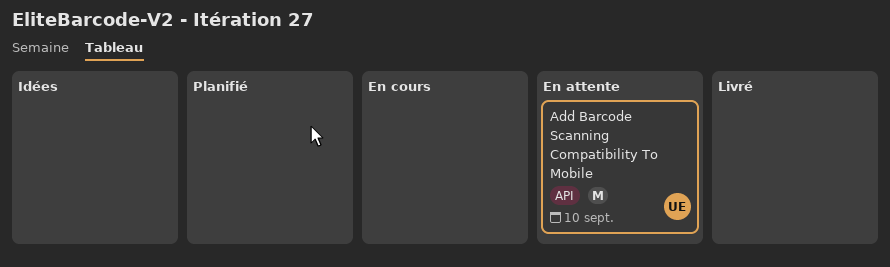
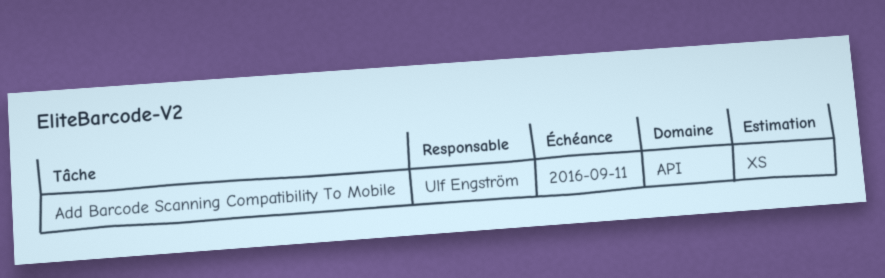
Add Barcode Scanning Compatibility To Mobile, estimate: M -> XS
Add Barcode Scanning Compatibility To Mobile, due: Sep 10 -> Sep 11

